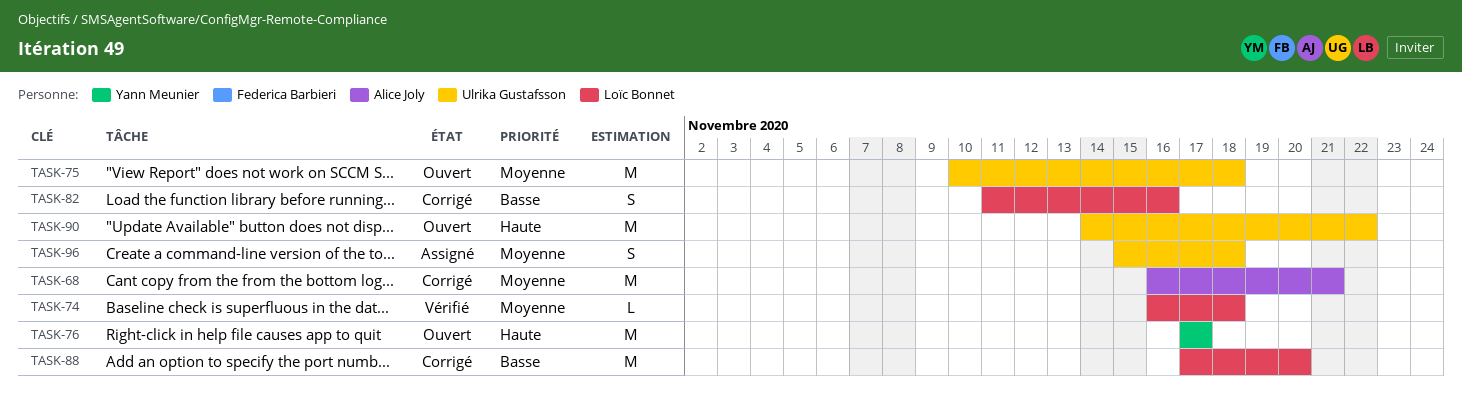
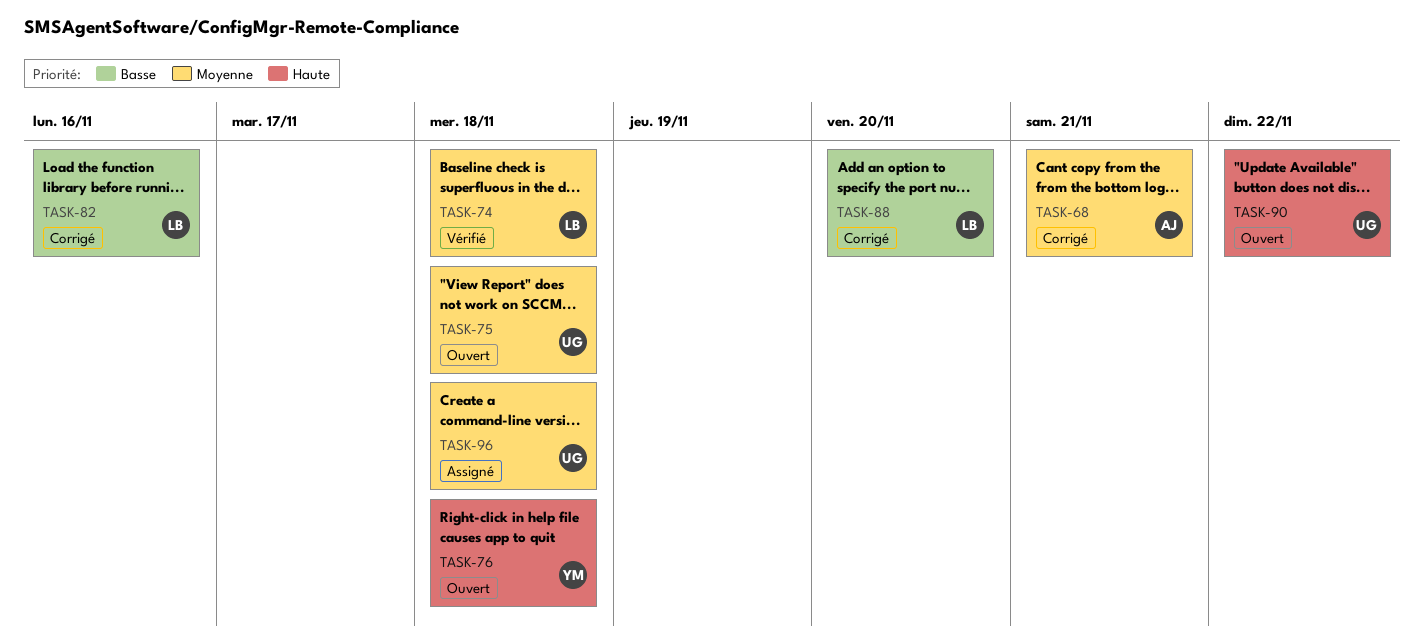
TASK-76, due: Nov 17 -> Nov 18

